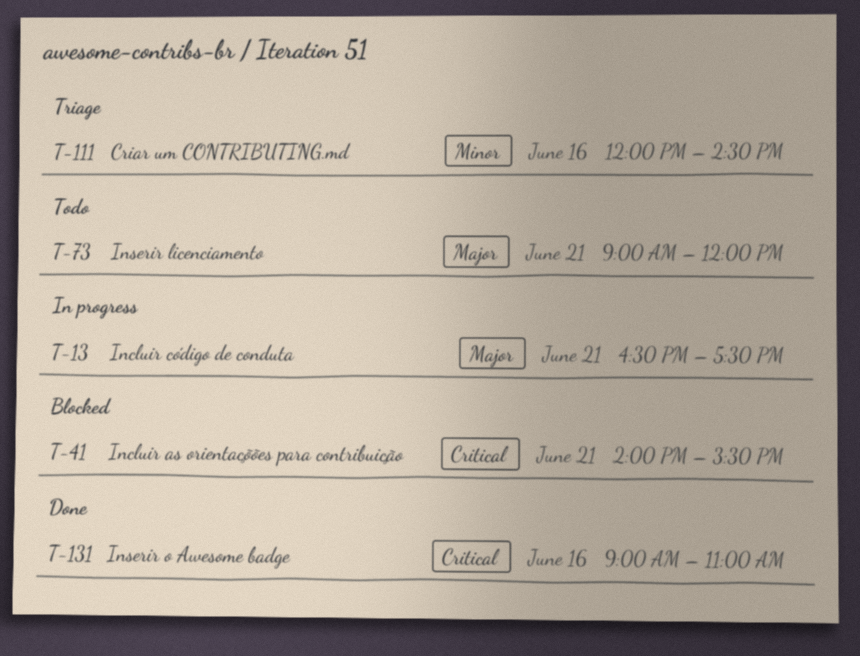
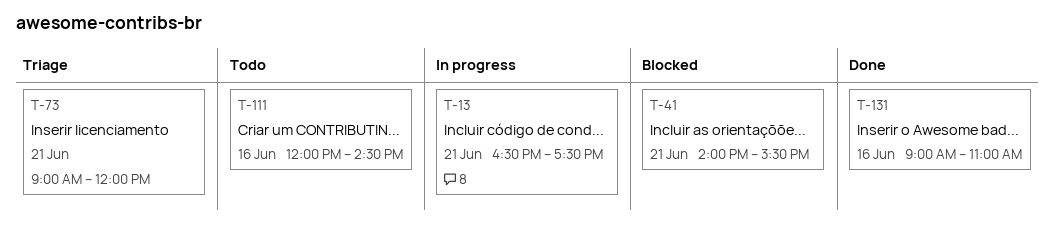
T-73, status: Todo -> Triage
T-111, status: Triage -> Todo

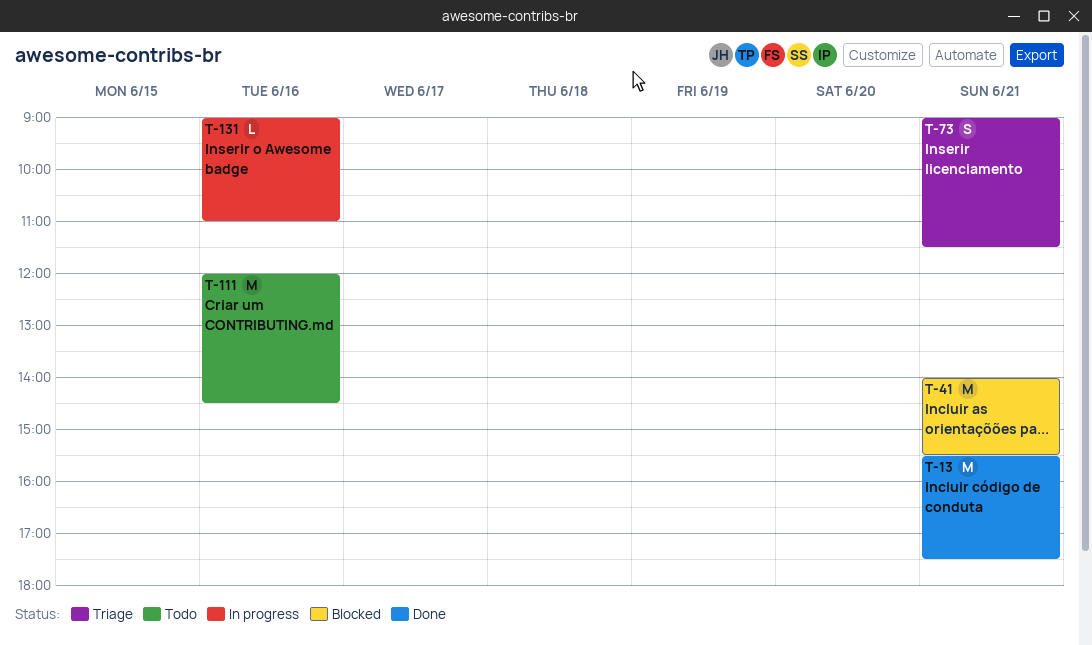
T-13, status: In progress -> Done
T-13, begins: 16:30 -> 15:30
T-73, ends: 12:00 -> 11:30
T-131, status: Done -> In progress

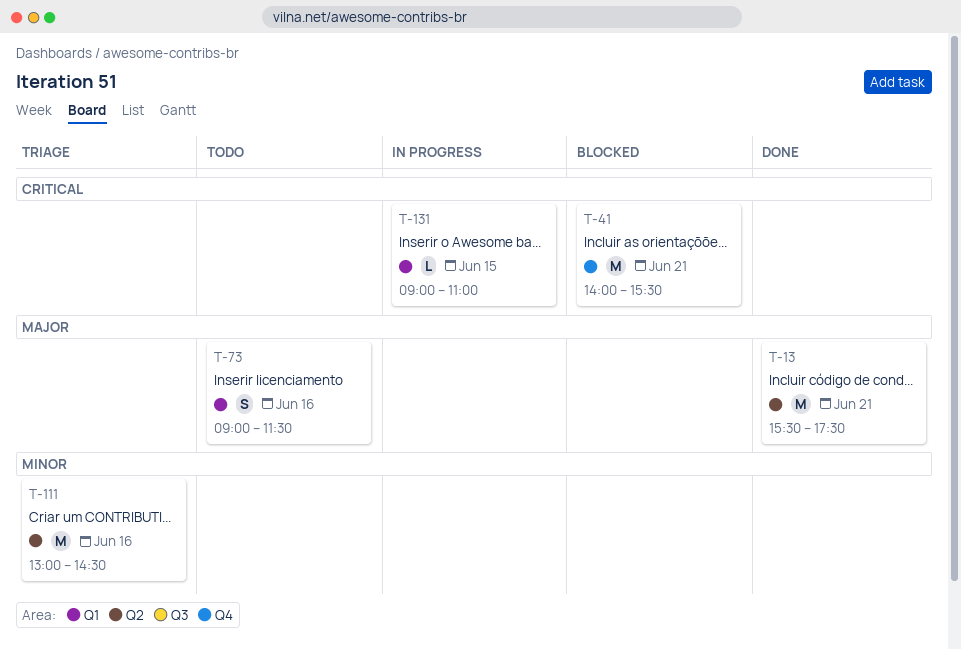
T-73, status: Triage -> Todo
T-73, day: Jun 21 -> Jun 16
T-111, status: Todo -> Triage
T-111, begins: 12:00 -> 13:00
T-131, day: Jun 16 -> Jun 15

